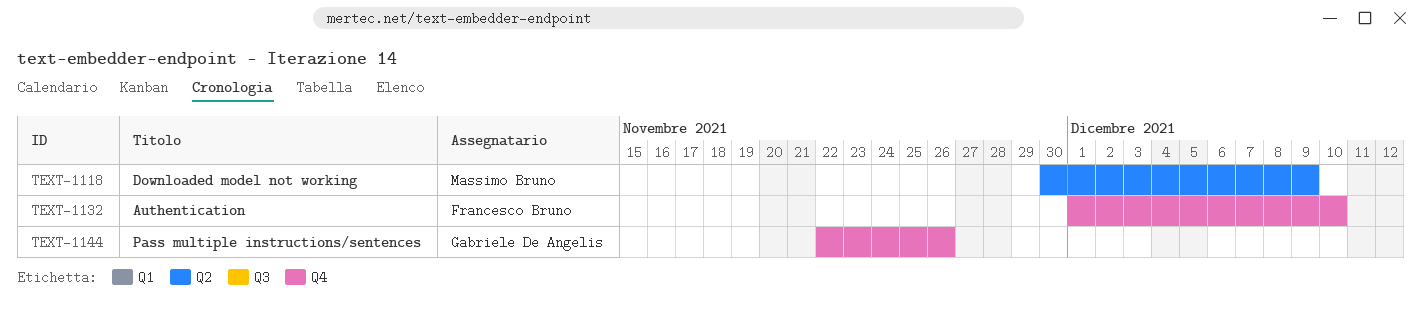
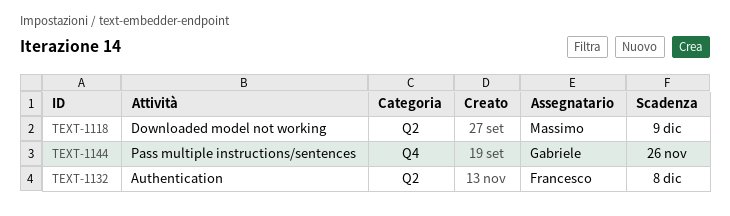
TEXT-1132, label: Q4 -> Q2
TEXT-1132, due: Dec 10 -> Dec 8

